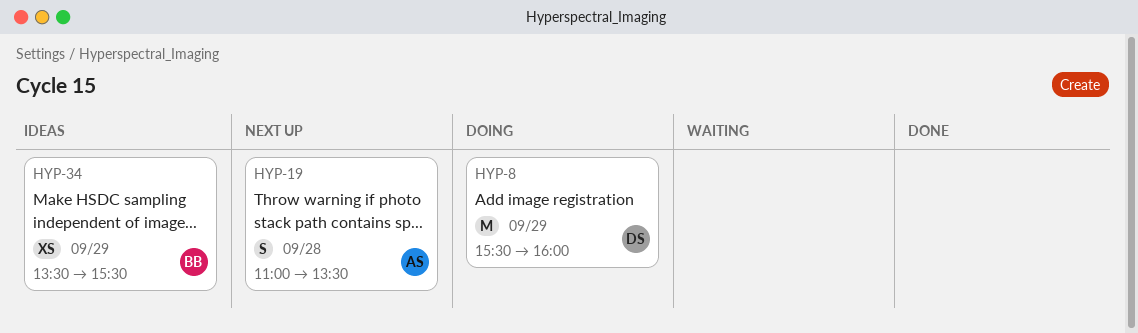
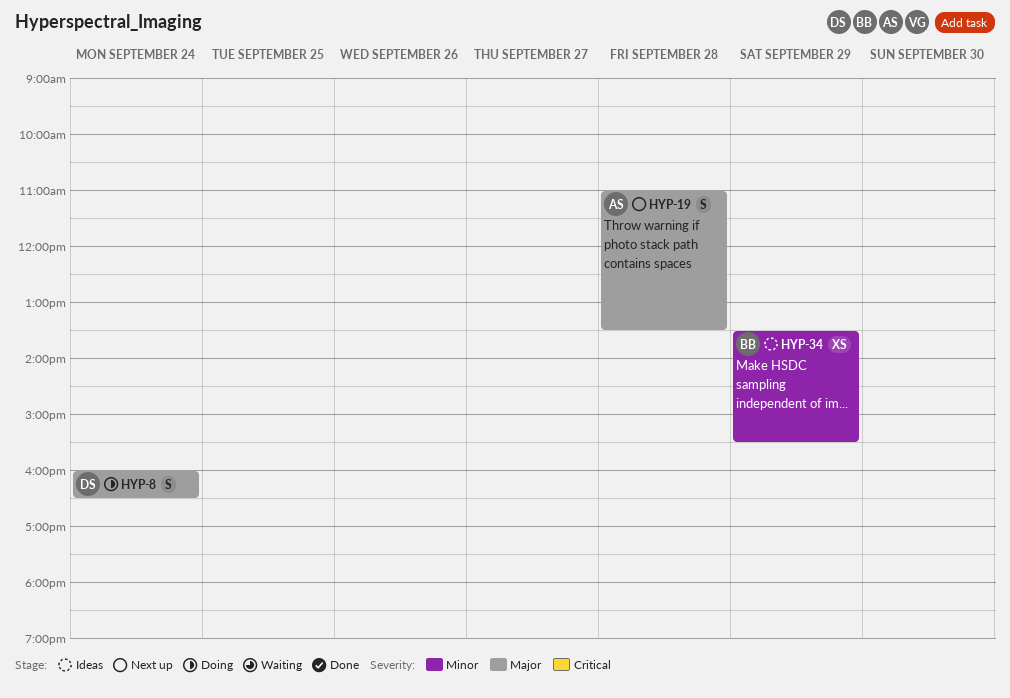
HYP-8, estimate: M -> S
HYP-8, day: Sep 29 -> Sep 24
HYP-8, begins: 15:30 -> 16:00
HYP-8, ends: 16:00 -> 16:30

